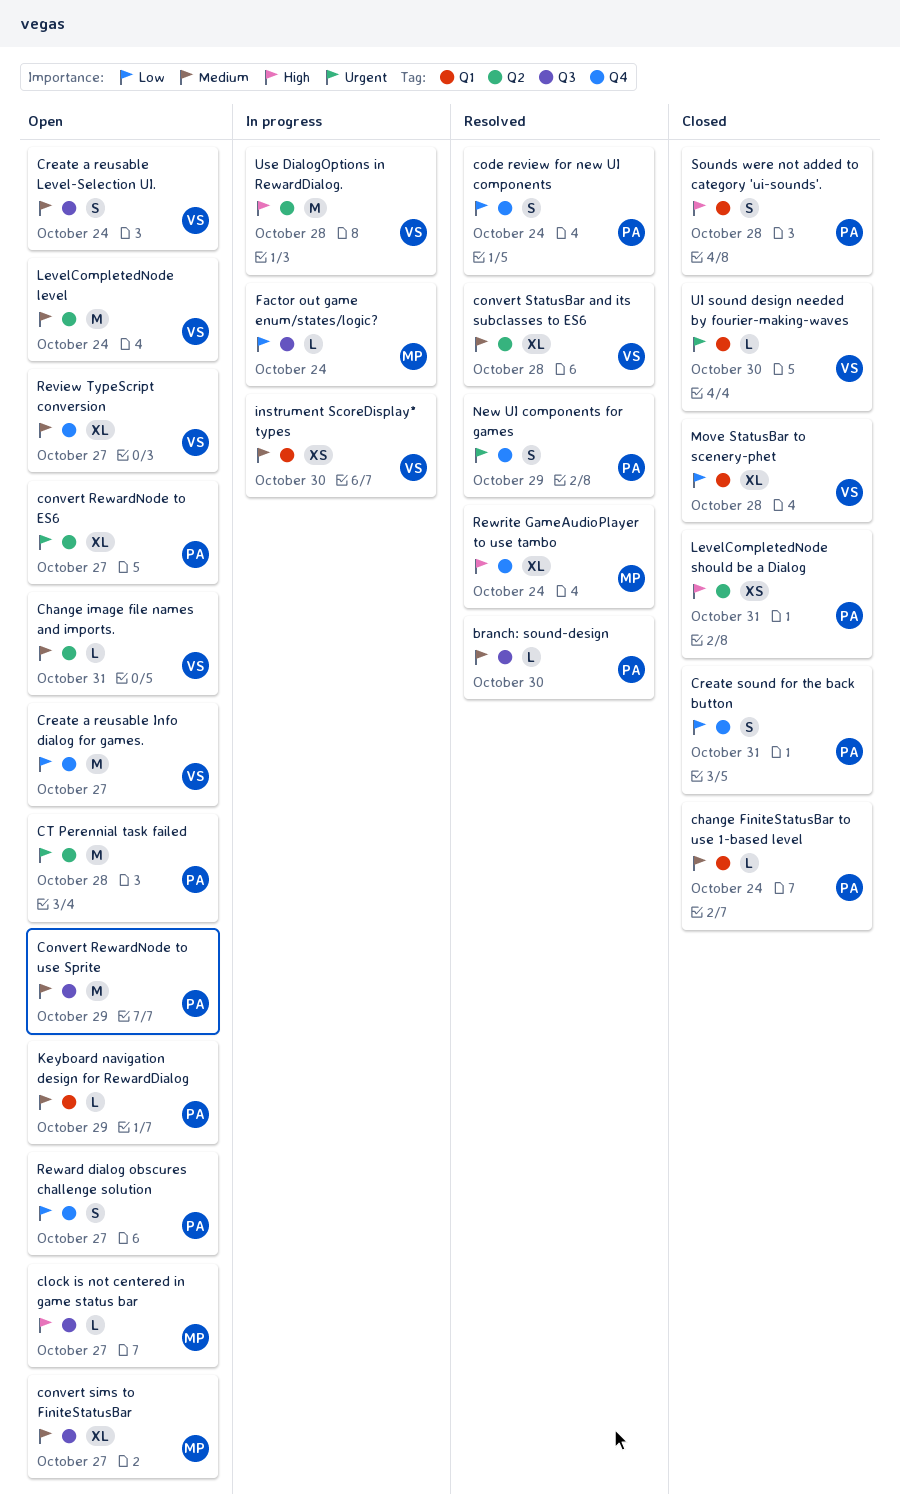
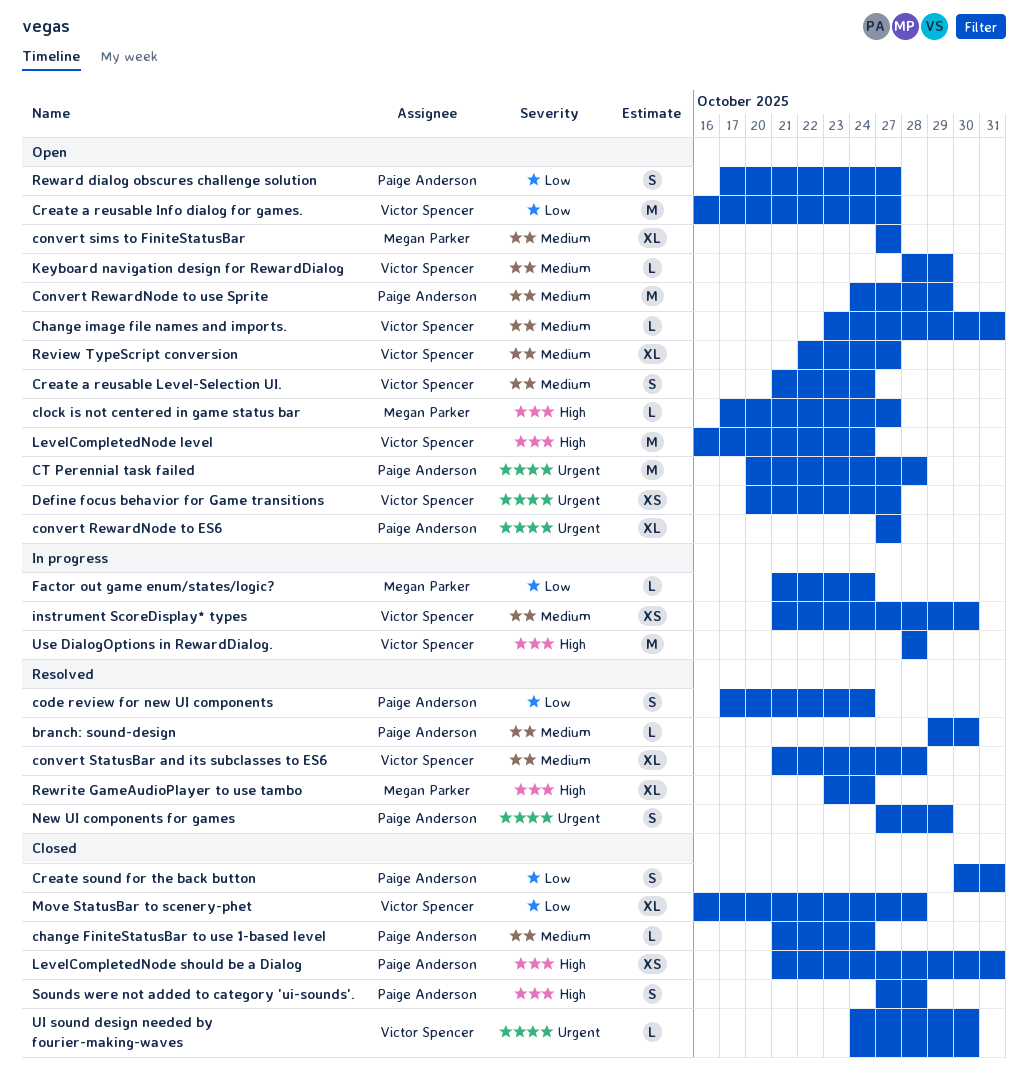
Define focus behavior for Game transitions: none -> present
Keyboard navigation design for RewardDialog, owner: Paige Anderson -> Victor Spencer
LevelCompletedNode level, priority: Medium -> High

